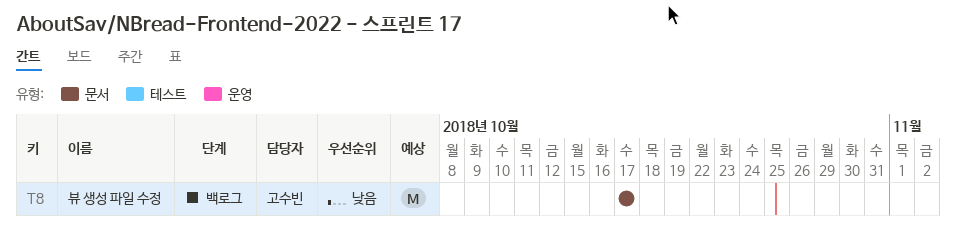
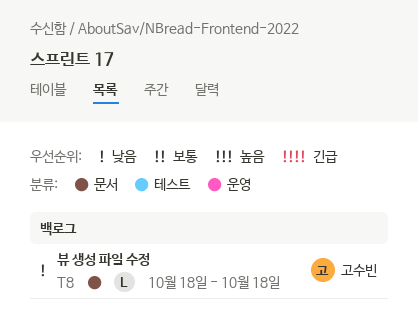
T8, estimate: M -> L
T8, start: Oct 17 -> Oct 18
T8, due: Oct 17 -> Oct 18

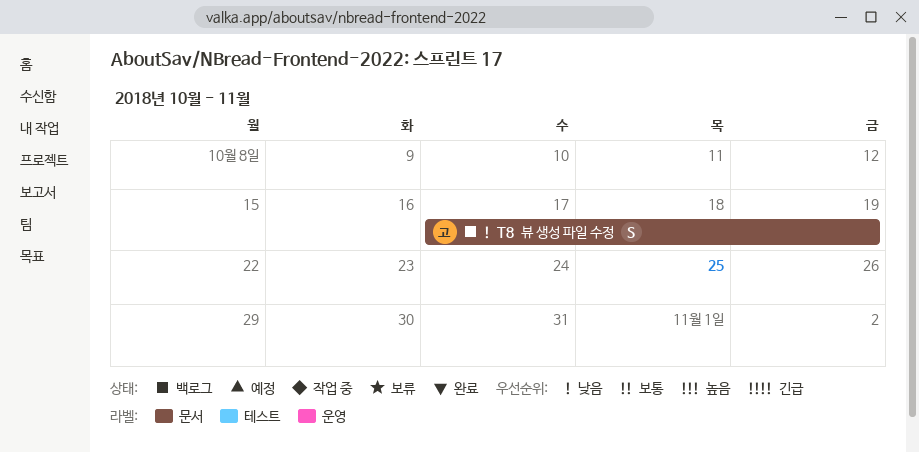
T8, estimate: L -> S
T8, start: Oct 18 -> Oct 17
T8, due: Oct 18 -> Oct 19

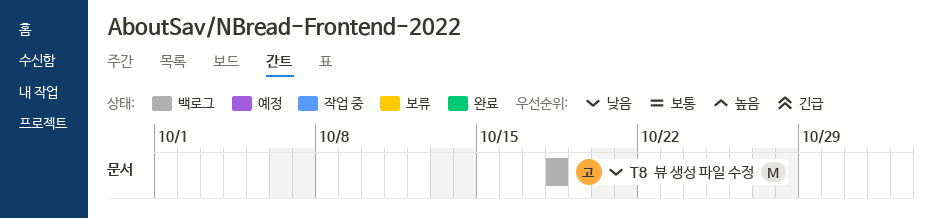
T8, estimate: S -> M
T8, start: Oct 17 -> Oct 18
T8, due: Oct 19 -> Oct 18

